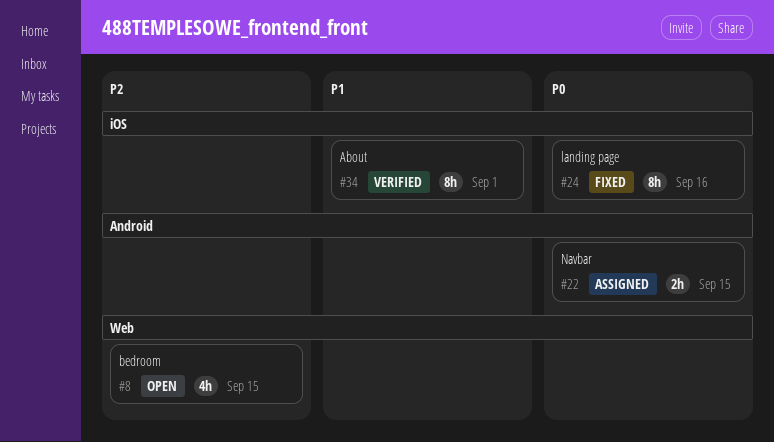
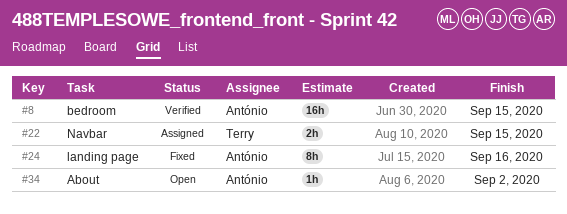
#8, status: Open -> Verified
#8, estimate: 4h -> 16h
#34, status: Verified -> Open
#34, estimate: 8h -> 1h
#34, due: Sep 1 -> Sep 2

